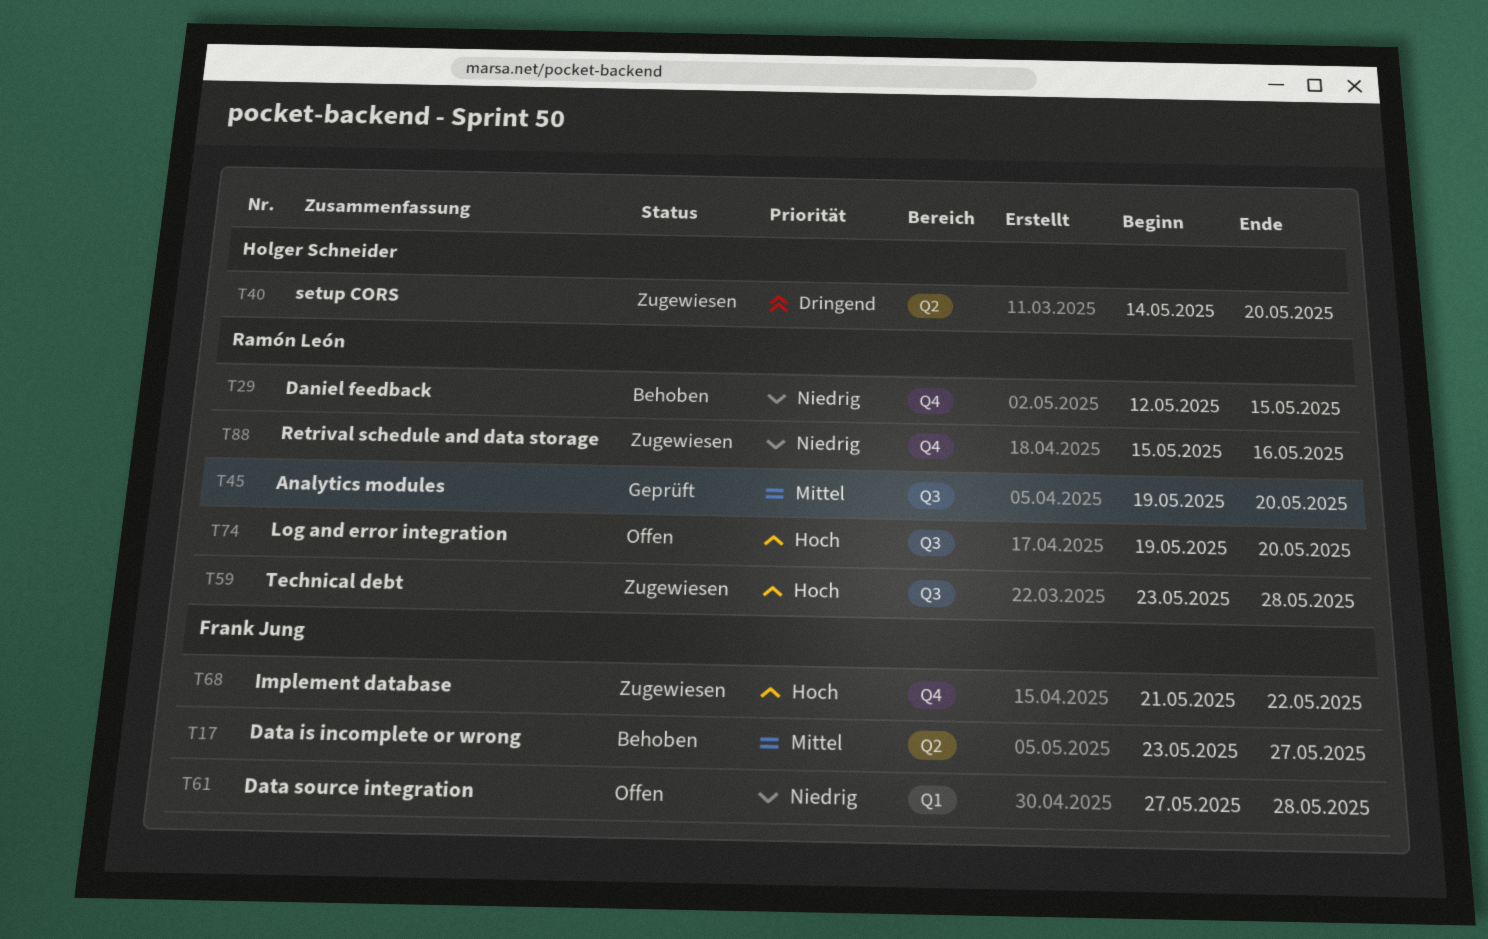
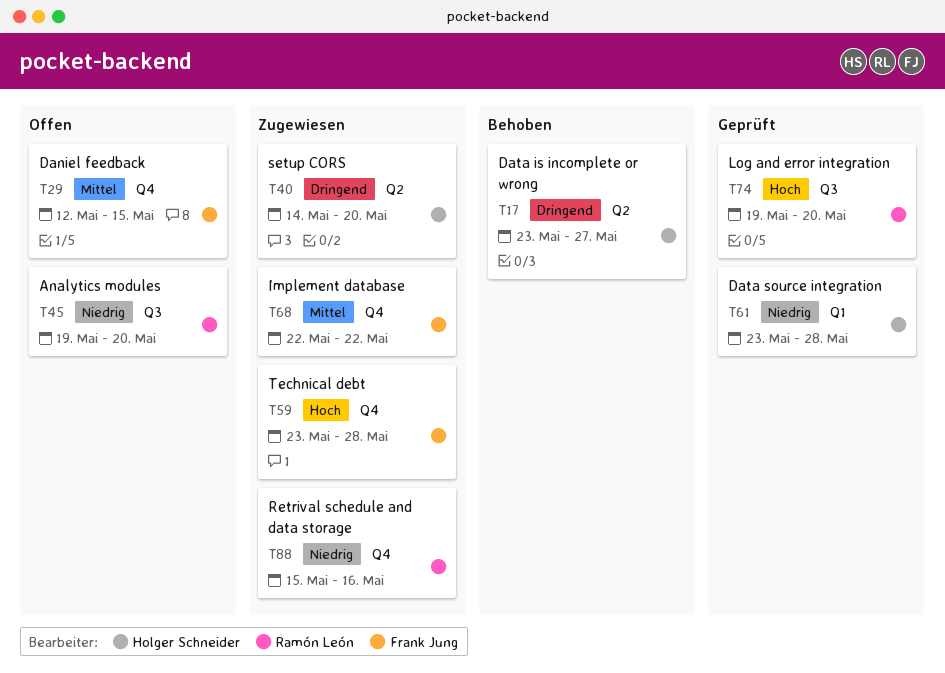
T17, owner: Frank Jung -> Holger Schneider
T17, priority: Mittel -> Dringend
T29, status: Behoben -> Offen
T29, owner: Ramón León -> Frank Jung
T29, priority: Niedrig -> Mittel
T45, status: Geprüft -> Offen
T45, priority: Mittel -> Niedrig
T59, owner: Ramón León -> Frank Jung
T59, label: Q3 -> Q4
T61, status: Offen -> Geprüft
T61, owner: Frank Jung -> Holger Schneider
T61, start: May 27 -> May 23
T68, priority: Hoch -> Mittel
T68, start: May 21 -> May 22
T74, status: Offen -> Geprüft

